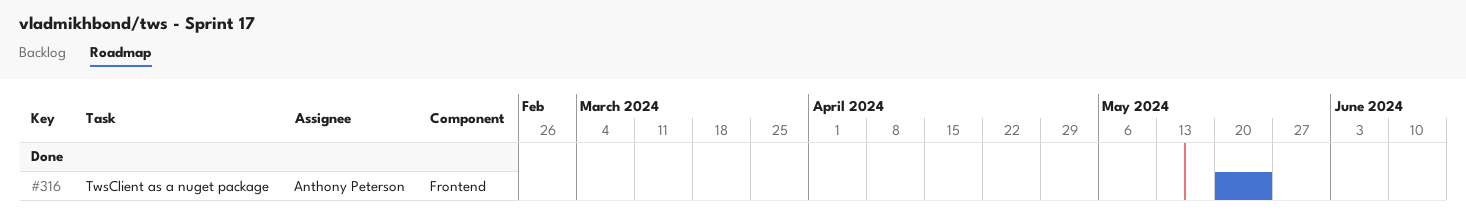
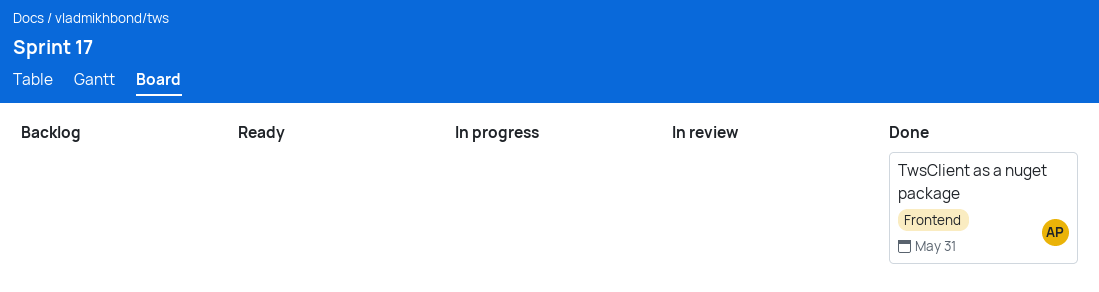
TwsClient as a nuget package, due: May 24 -> May 31

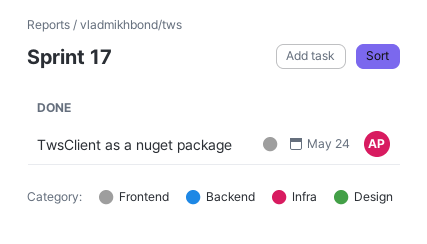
TwsClient as a nuget package, due: May 31 -> May 24

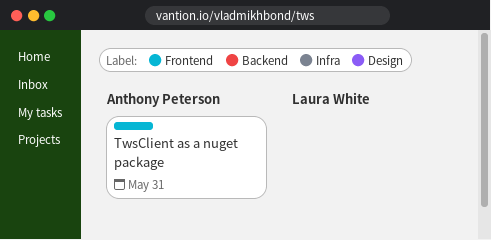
TwsClient as a nuget package, due: May 24 -> May 31

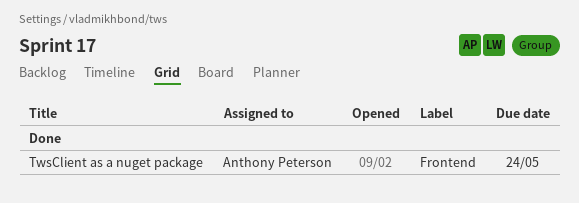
TwsClient as a nuget package, due: May 31 -> May 24

